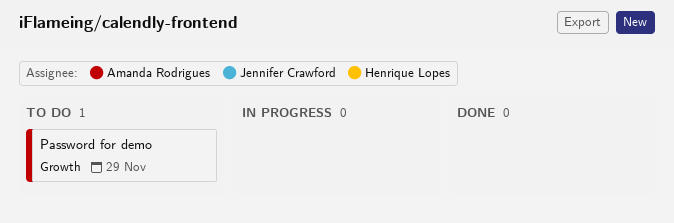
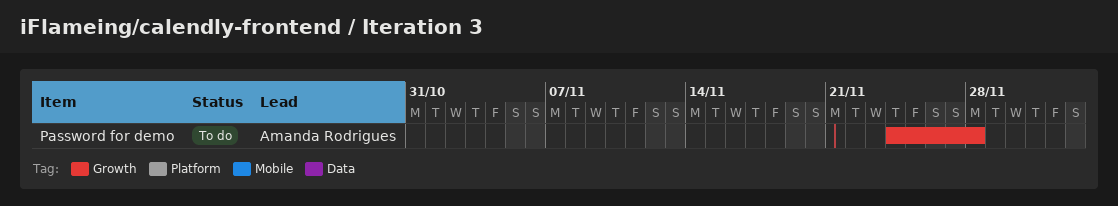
Password for demo, due: Nov 29 -> Nov 28

